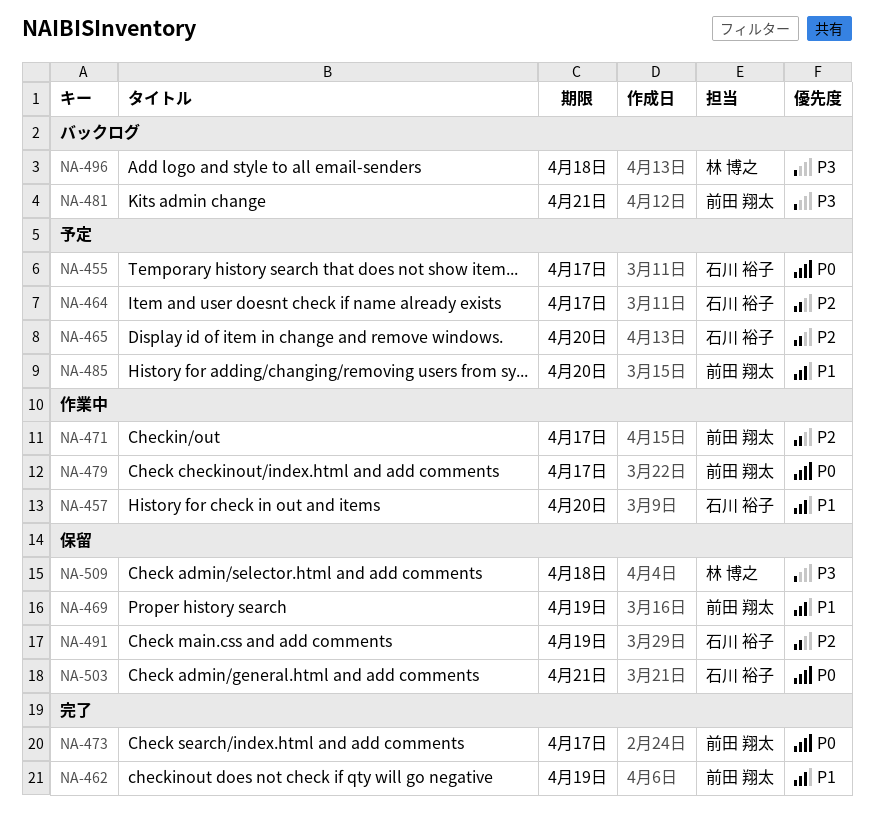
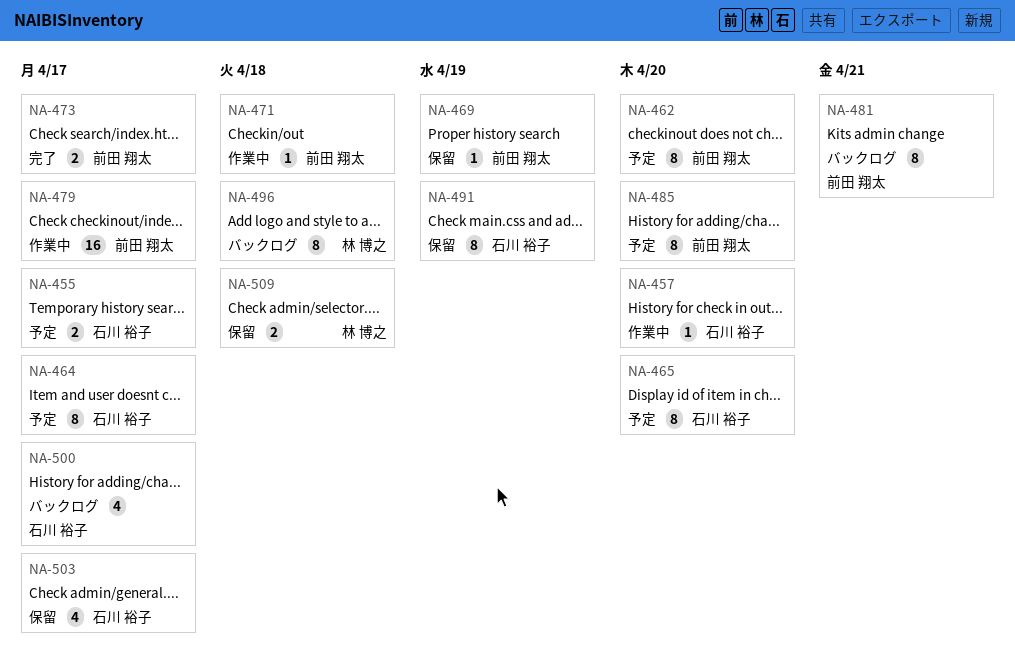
NA-462, status: 完了 -> 予定
NA-462, due: Apr 19 -> Apr 20
NA-471, due: Apr 17 -> Apr 18
NA-500: none -> present
NA-503, due: Apr 21 -> Apr 17

